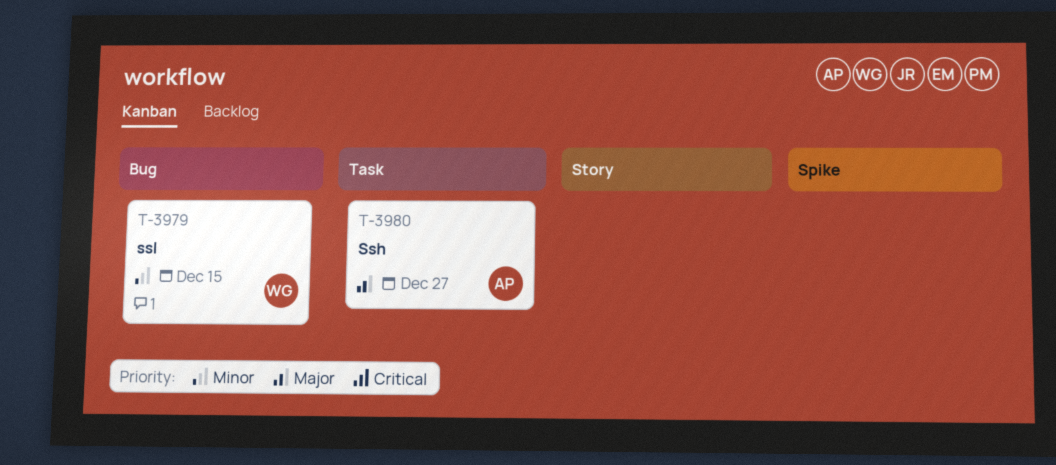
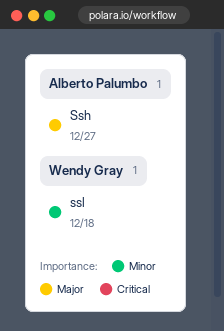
ssl, due: Dec 15 -> Dec 18

